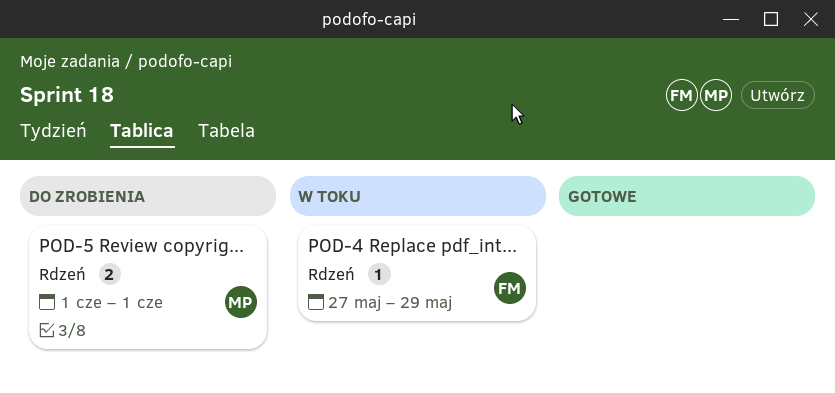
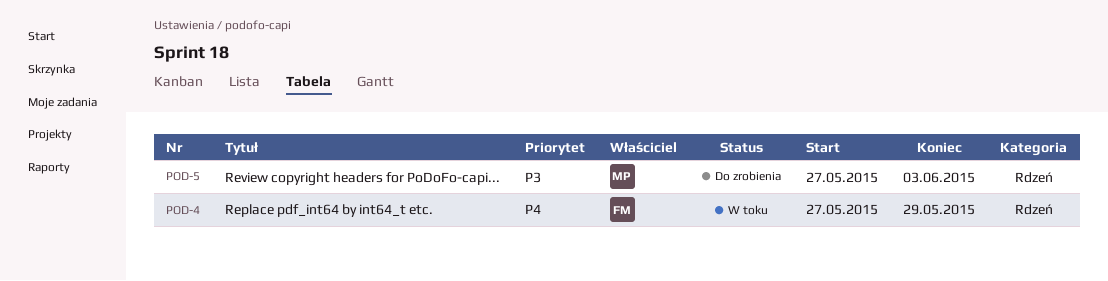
POD-5, start: Jun 1 -> May 27
POD-5, due: Jun 1 -> Jun 3

